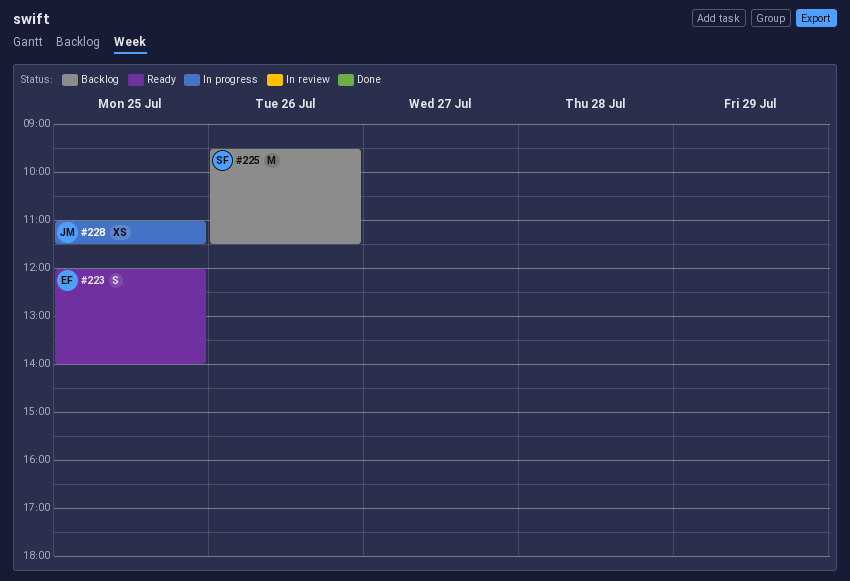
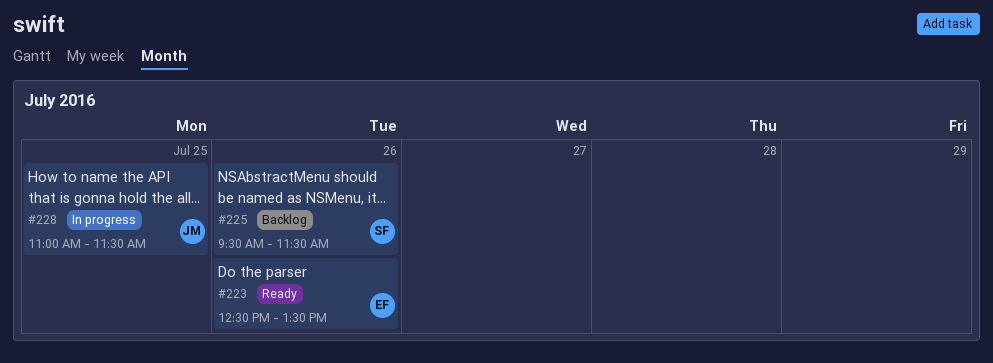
#223, day: Jul 25 -> Jul 26
#223, begins: 12:00 -> 12:30
#223, ends: 14:00 -> 13:30

